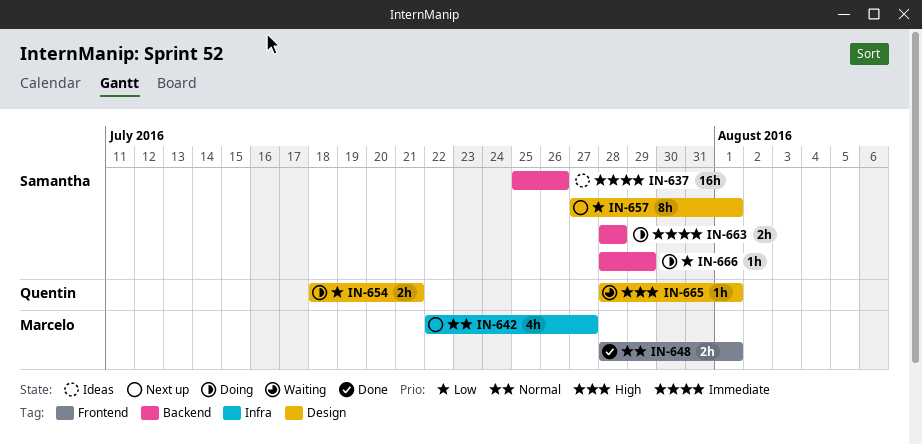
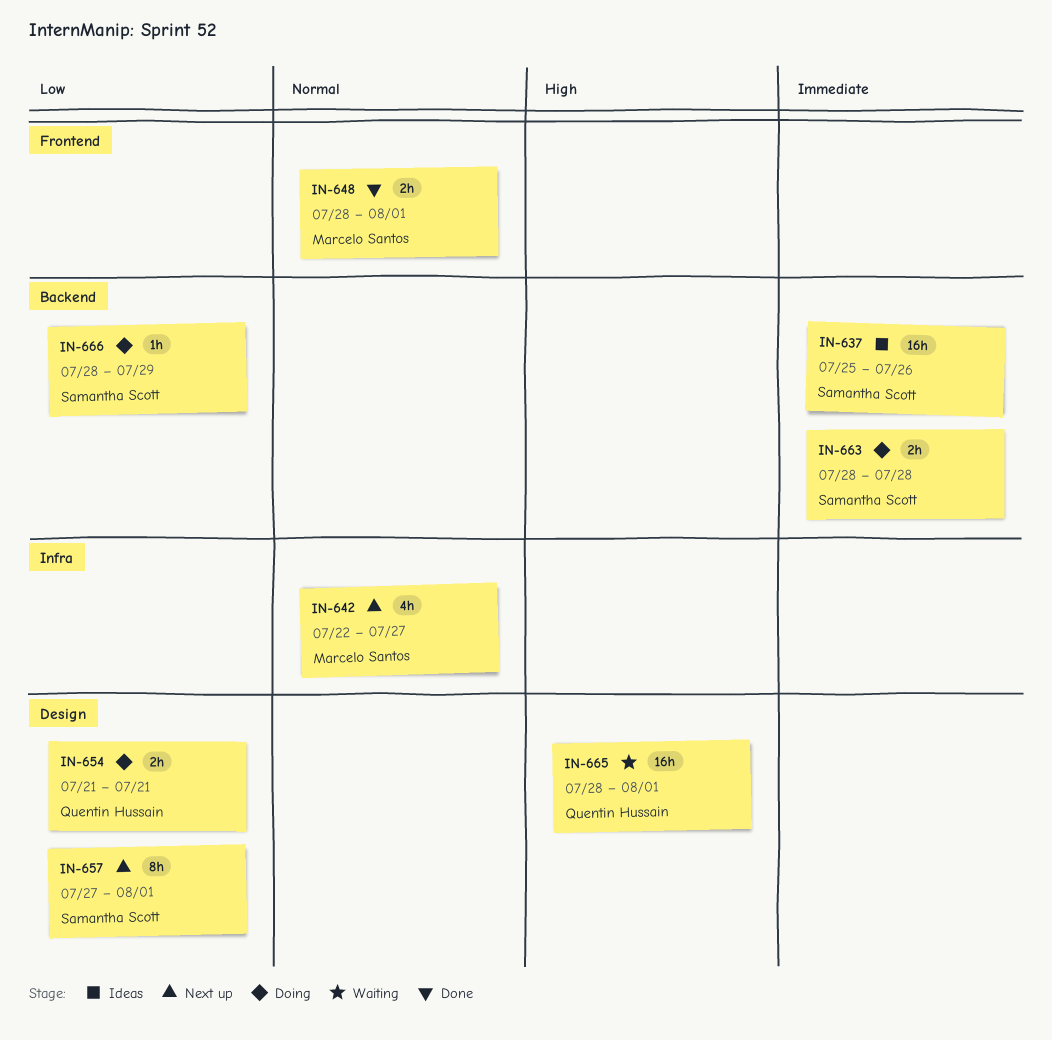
IN-654, start: Jul 18 -> Jul 21
IN-665, estimate: 1h -> 16h

